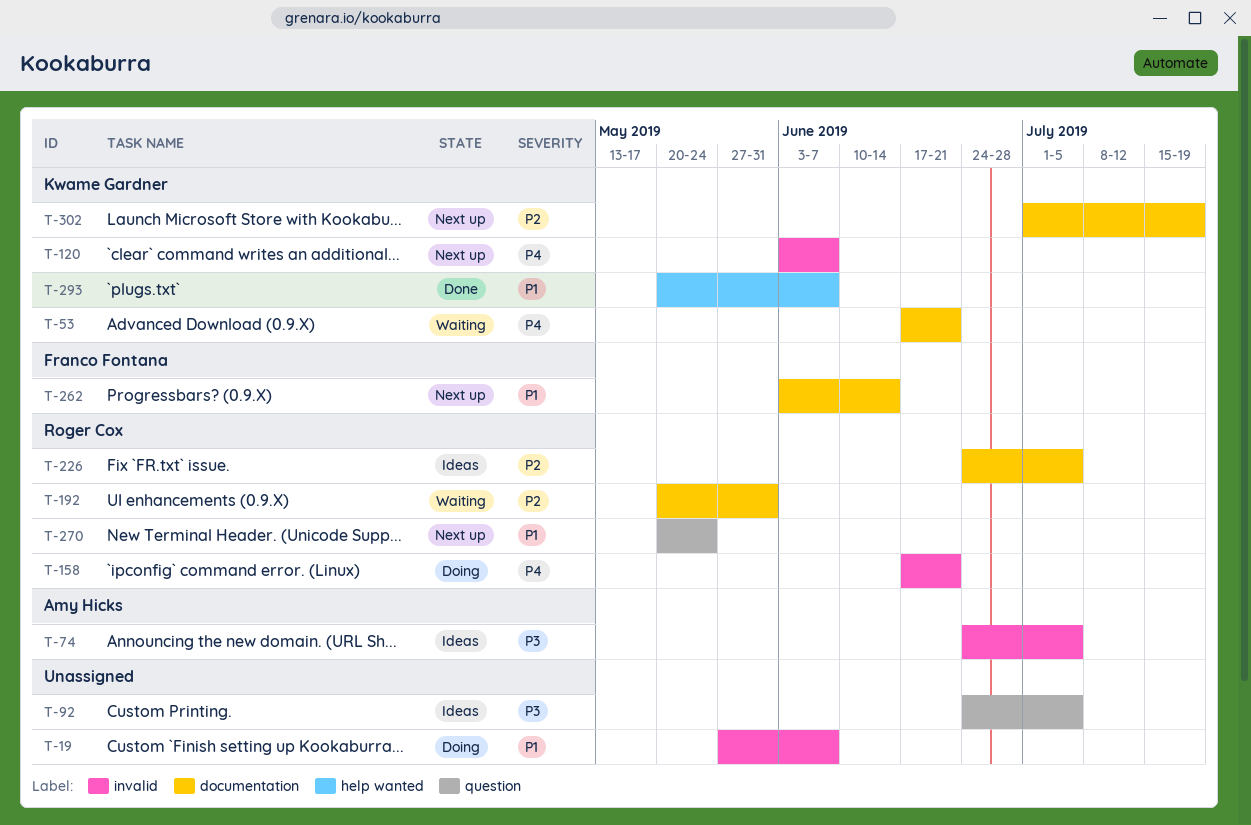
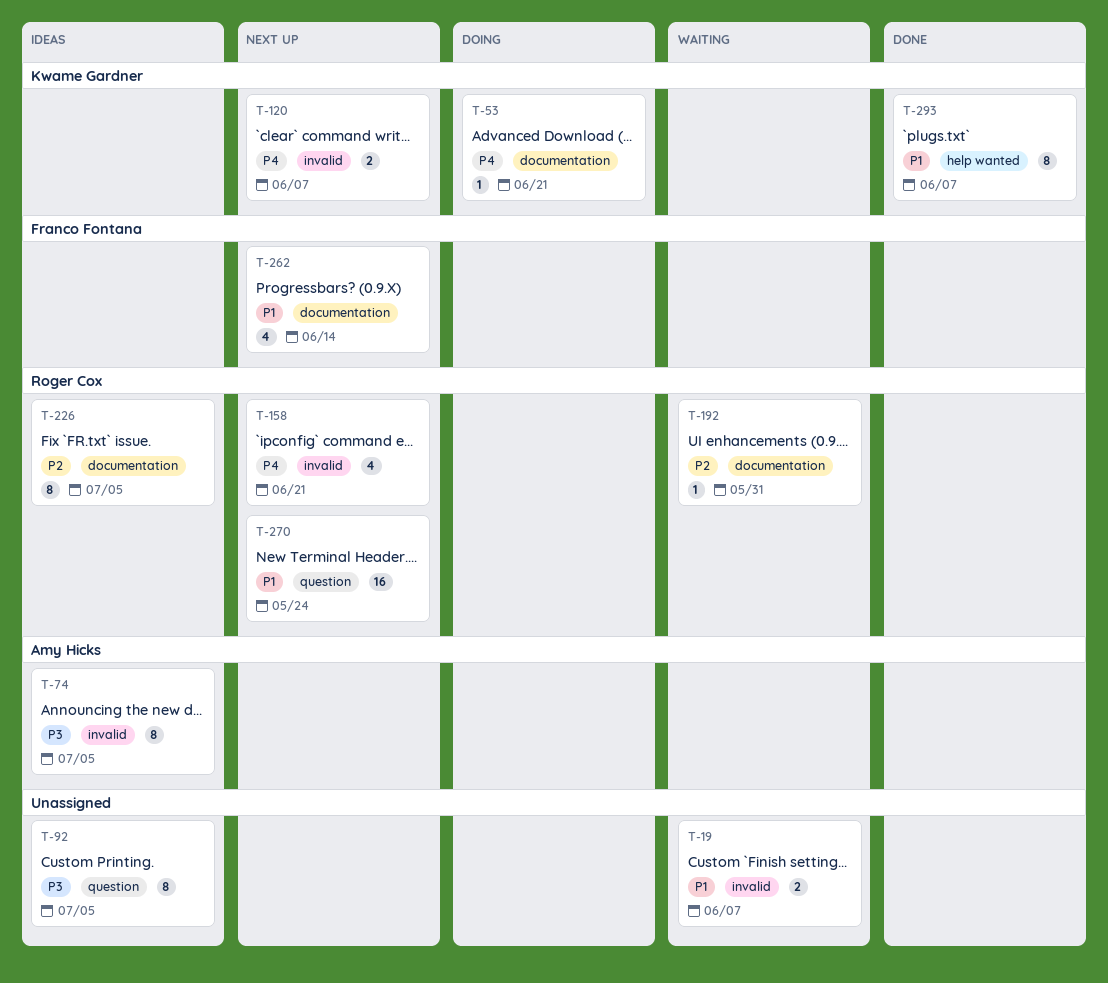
T-19, status: Doing -> Waiting
T-53, status: Waiting -> Doing
T-158, status: Doing -> Next up
T-302: present -> none

